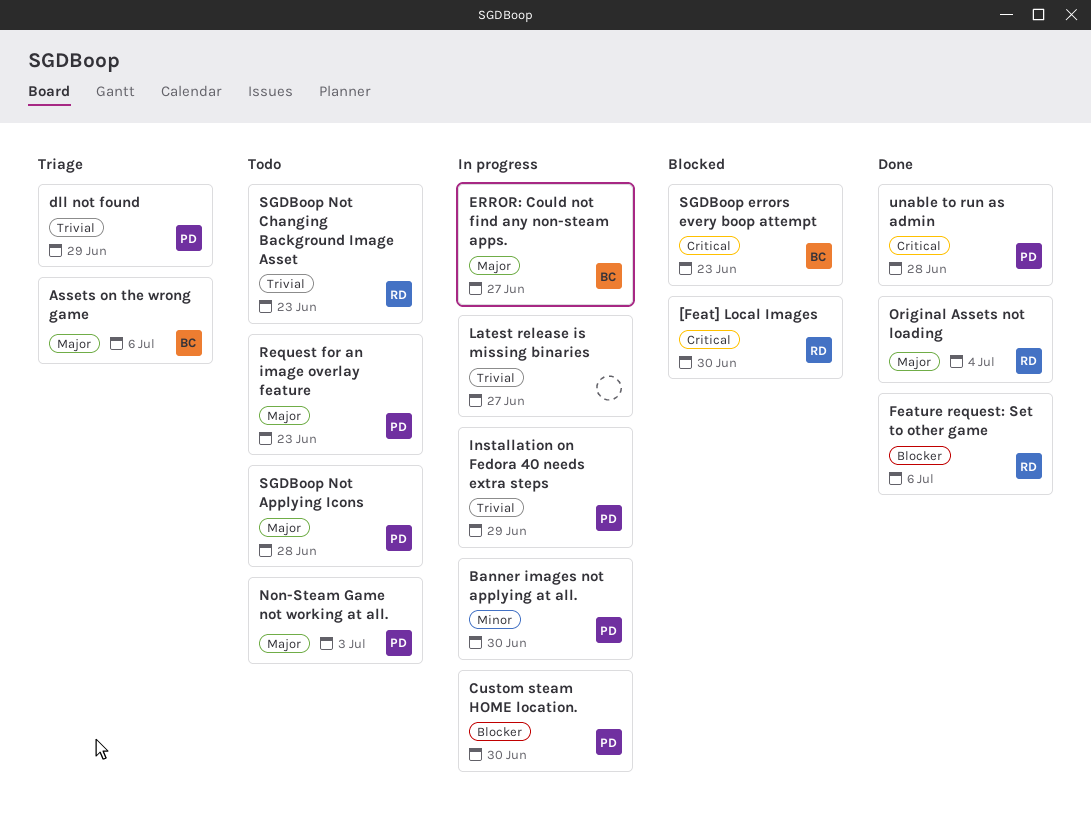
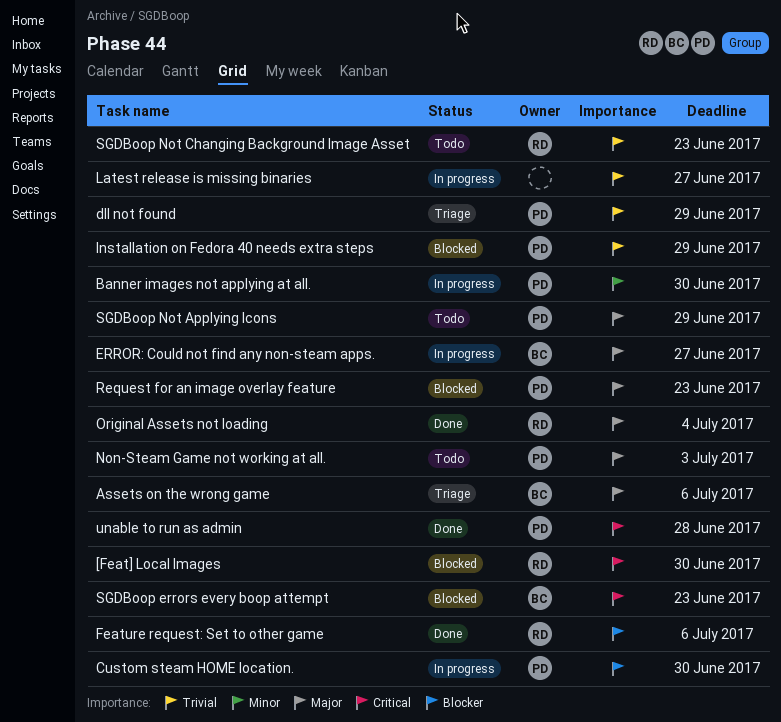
Installation on Fedora 40 needs extra steps, status: In progress -> Blocked
Request for an image overlay feature, status: Todo -> Blocked
SGDBoop Not Applying Icons, due: Jun 28 -> Jun 29

